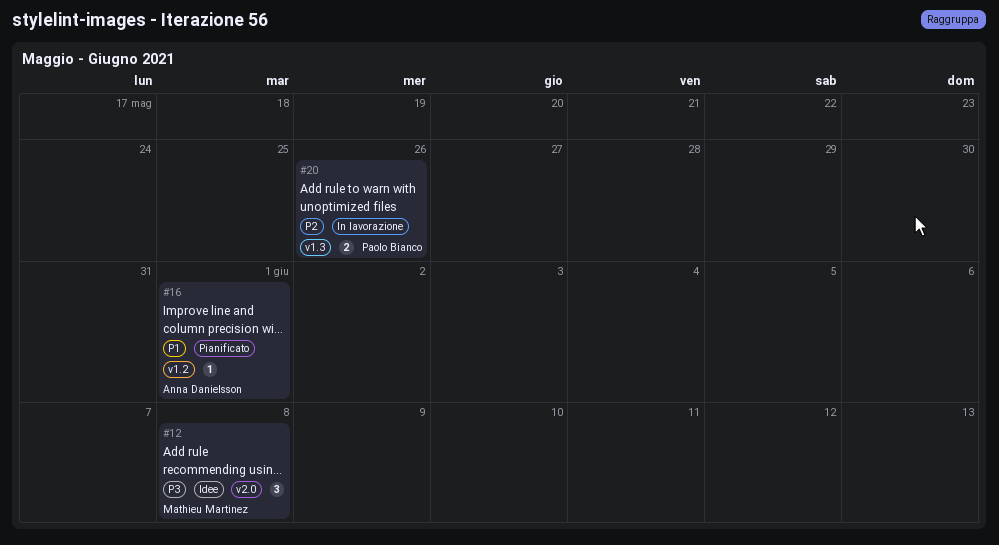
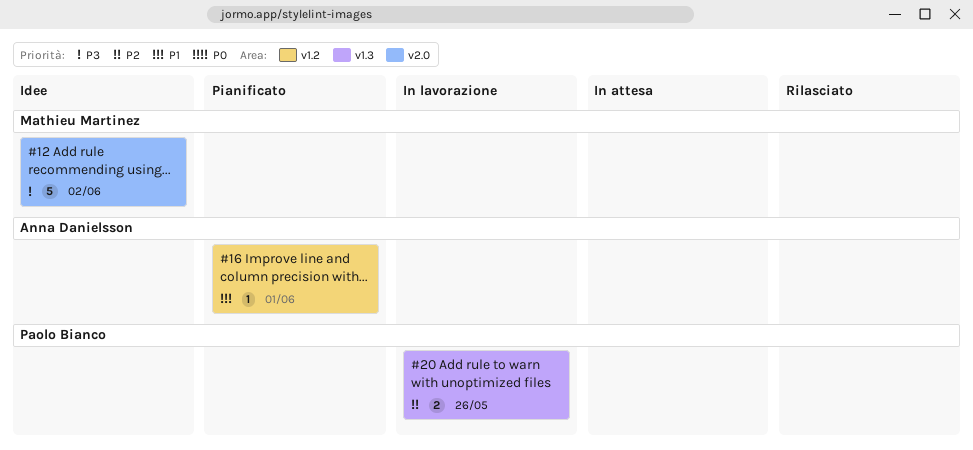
#12, estimate: 3 -> 5
#12, due: Jun 8 -> Jun 2

